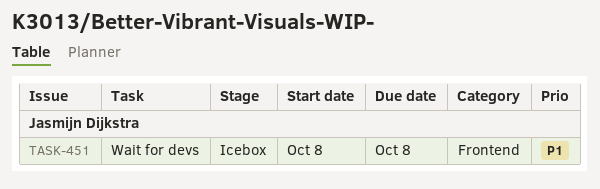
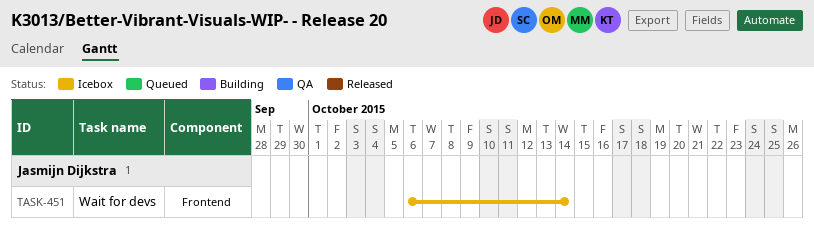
TASK-451, start: Oct 8 -> Oct 6
TASK-451, due: Oct 8 -> Oct 14

